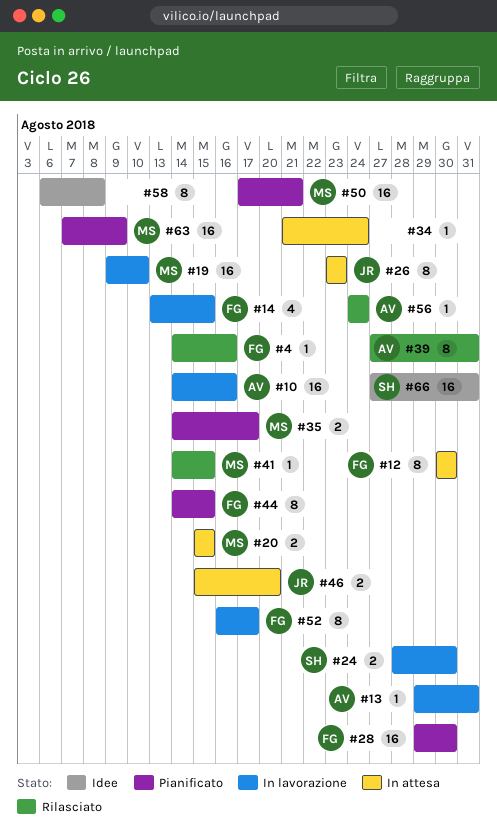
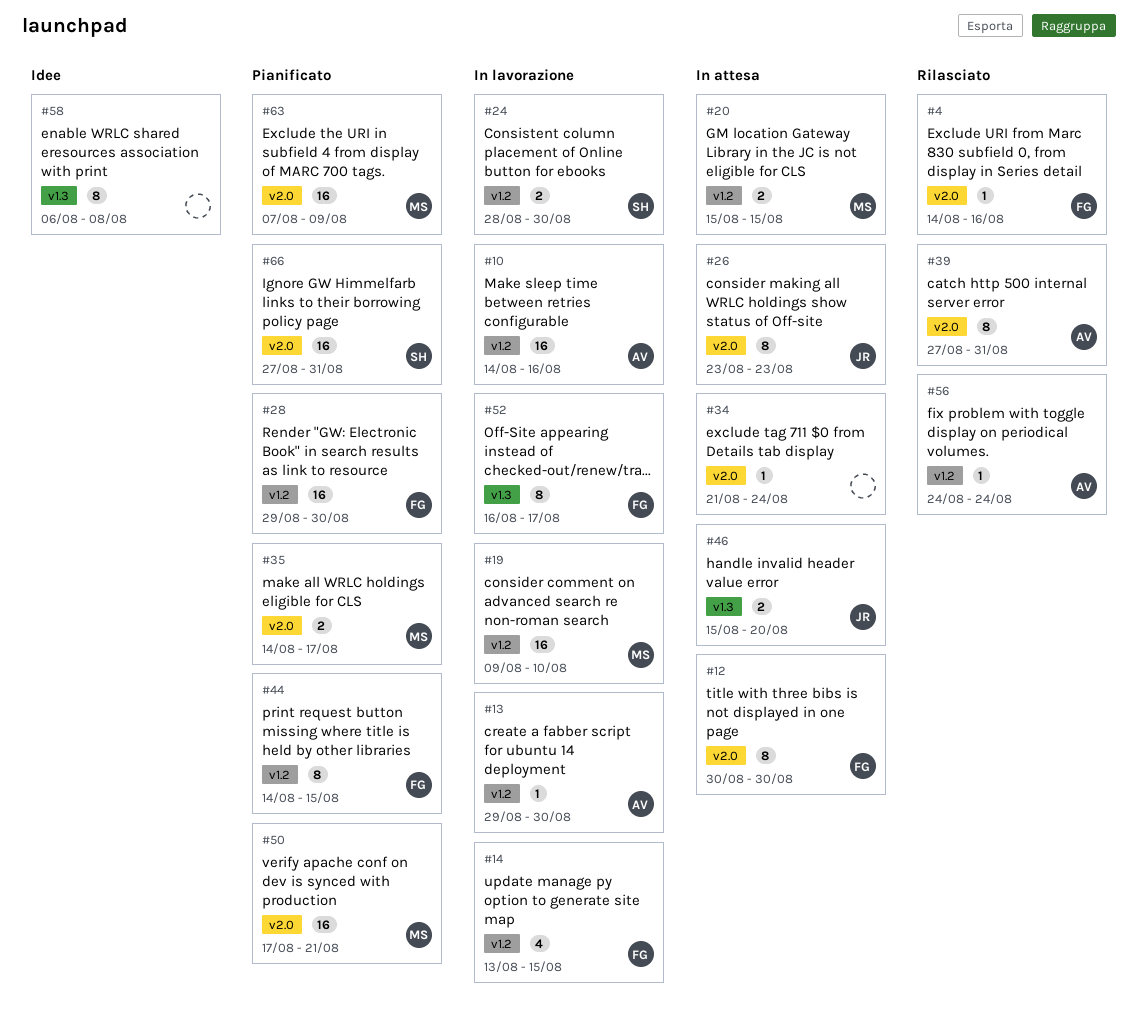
#13, due: Aug 31 -> Aug 30
#41: present -> none
#66, status: Idee -> Pianificato

